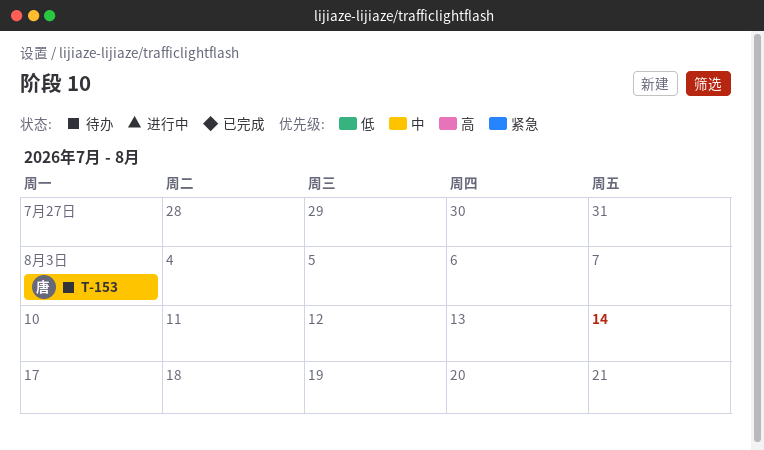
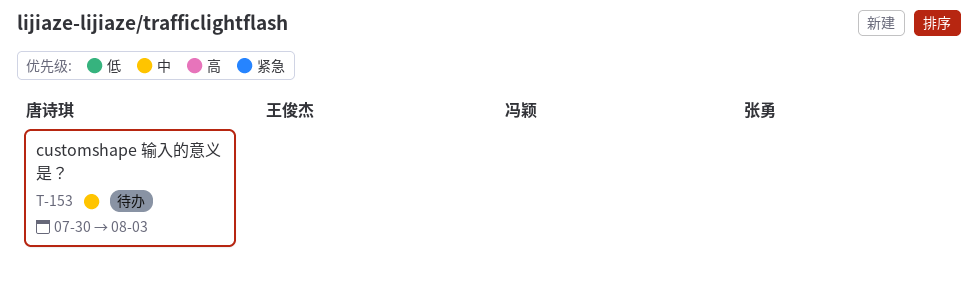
T-153, start: Aug 3 -> Jul 30

